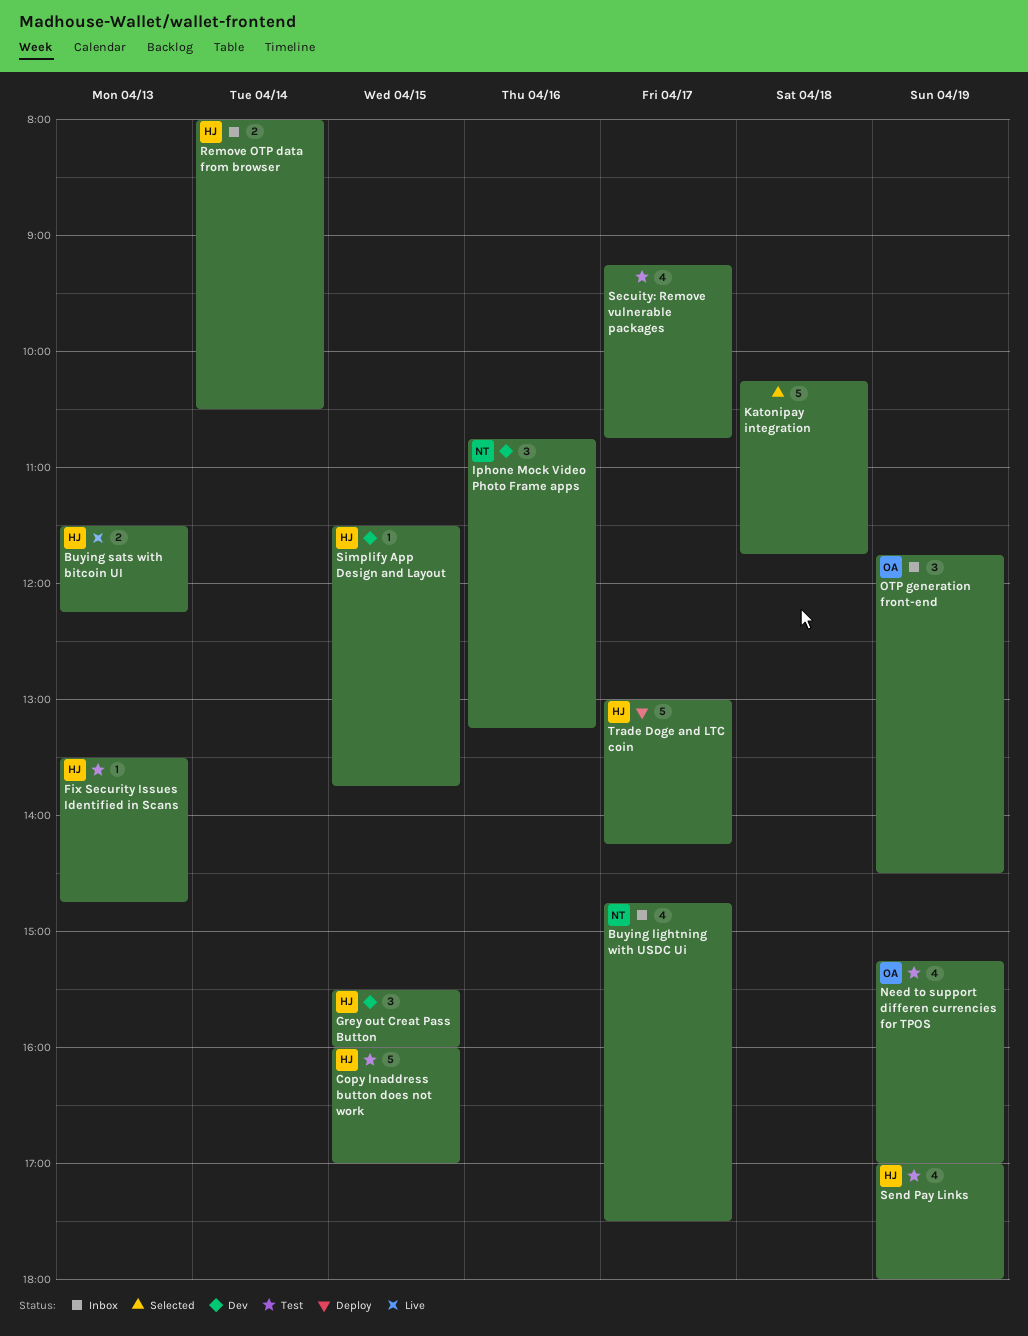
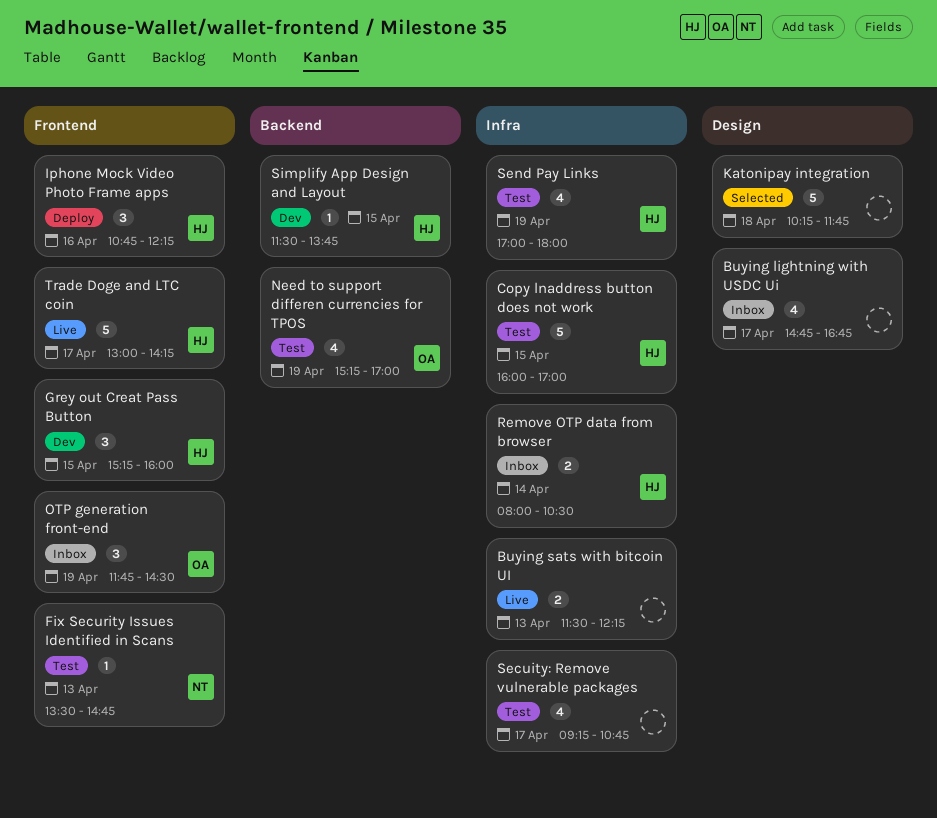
Buying lightning with USDC Ui, owner: NT -> none
Buying lightning with USDC Ui, ends: 17:30 -> 16:45
Buying sats with bitcoin UI, owner: HJ -> none
Fix Security Issues Identified in Scans, owner: HJ -> NT
Grey out Creat Pass Button, begins: 15:30 -> 15:15
Iphone Mock Video Photo Frame apps, status: Dev -> Deploy
Iphone Mock Video Photo Frame apps, owner: NT -> HJ
Iphone Mock Video Photo Frame apps, ends: 13:15 -> 12:15
Trade Doge and LTC coin, status: Deploy -> Live

